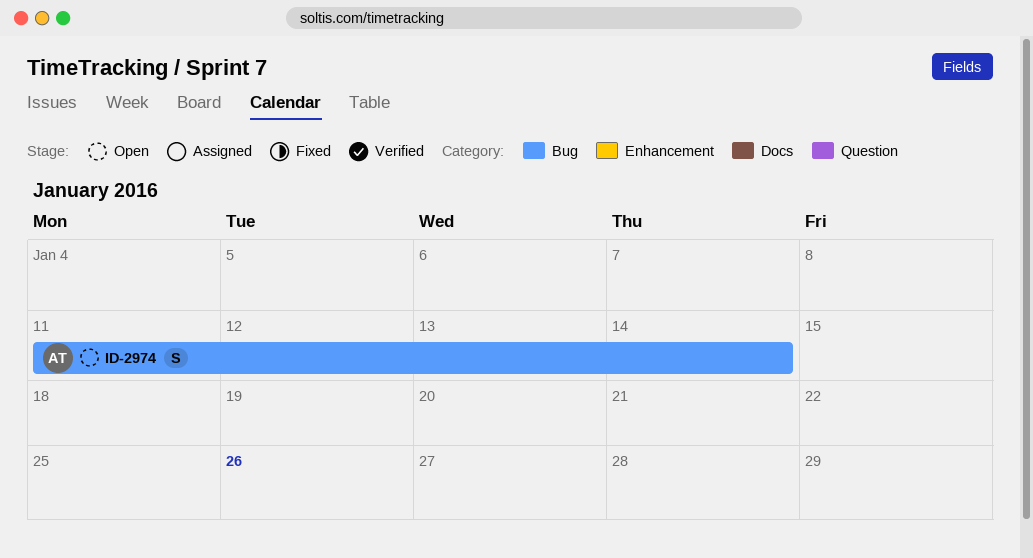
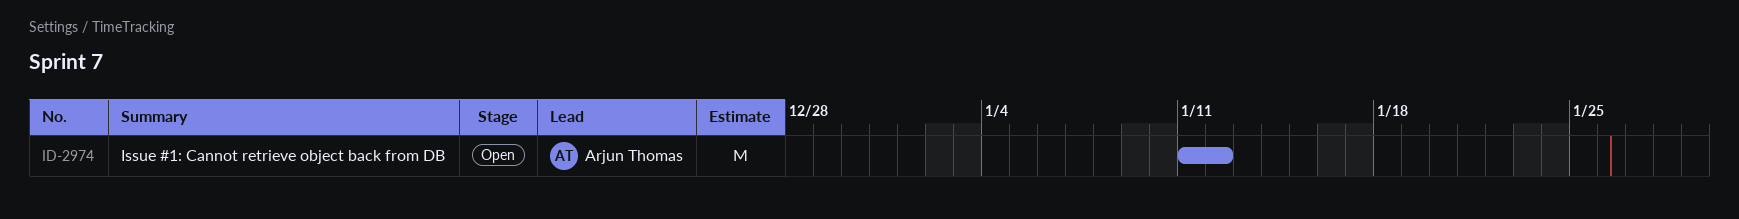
ID-2974, estimate: S -> M
ID-2974, due: Jan 14 -> Jan 12

